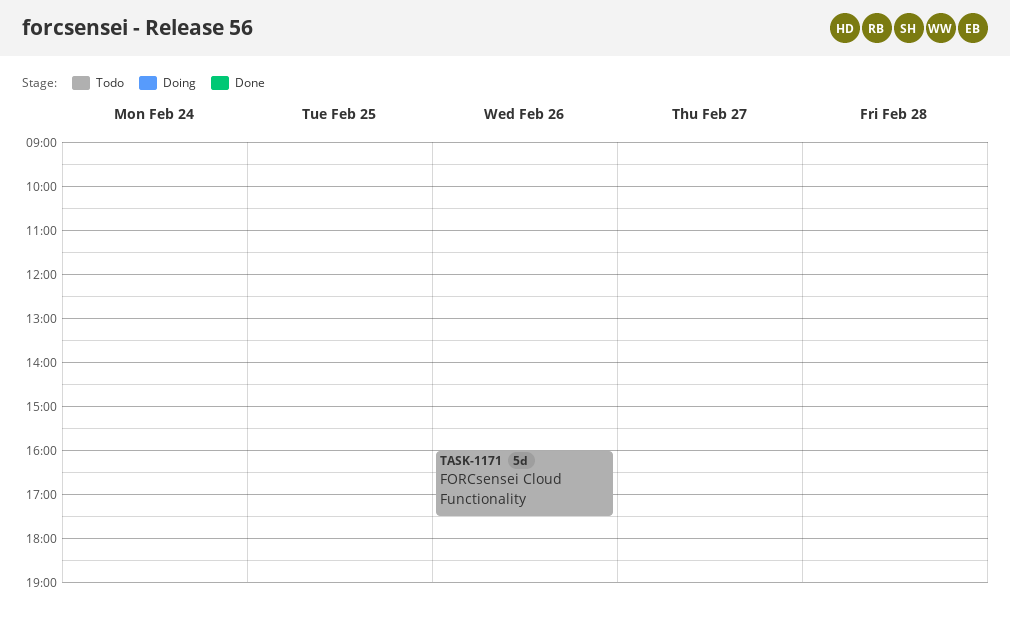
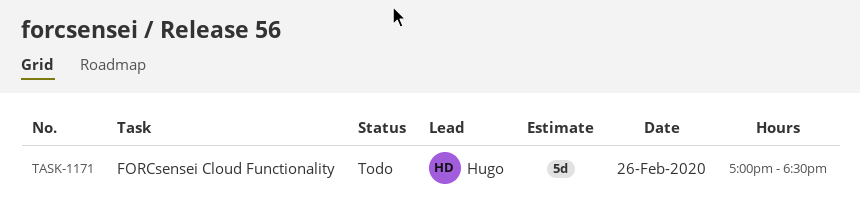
TASK-1171, begins: 16:00 -> 17:00
TASK-1171, ends: 17:30 -> 18:30

